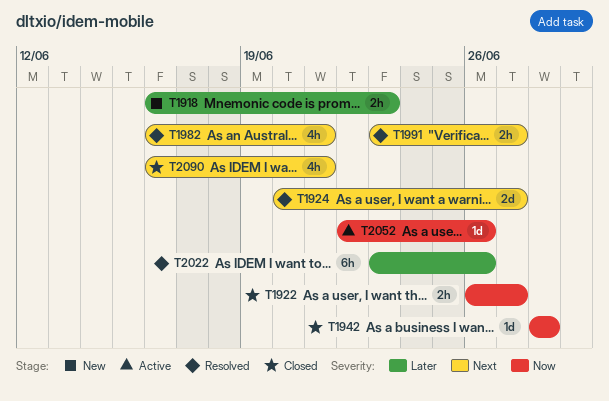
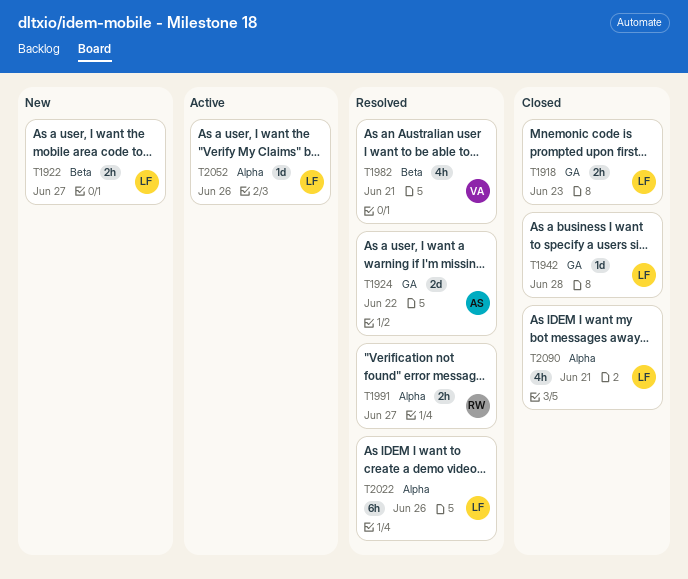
T1918, status: New -> Closed
T1922, status: Closed -> New
T1924, due: Jun 27 -> Jun 22

